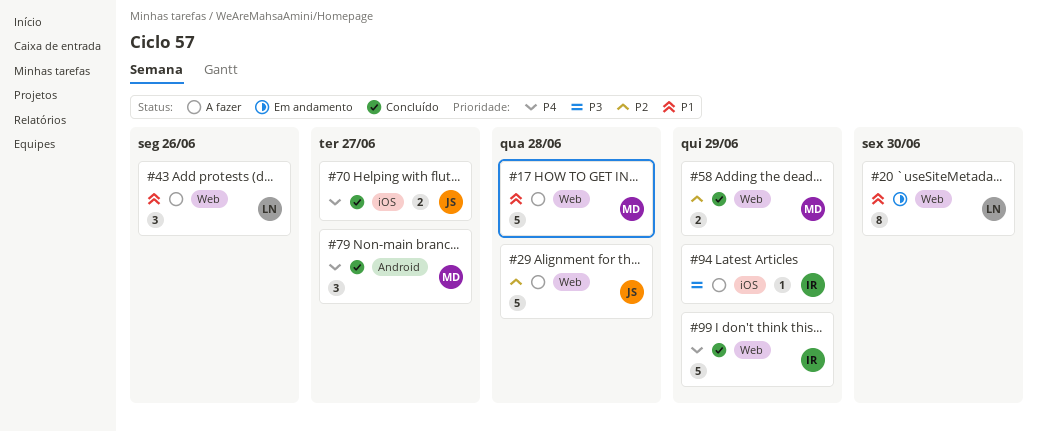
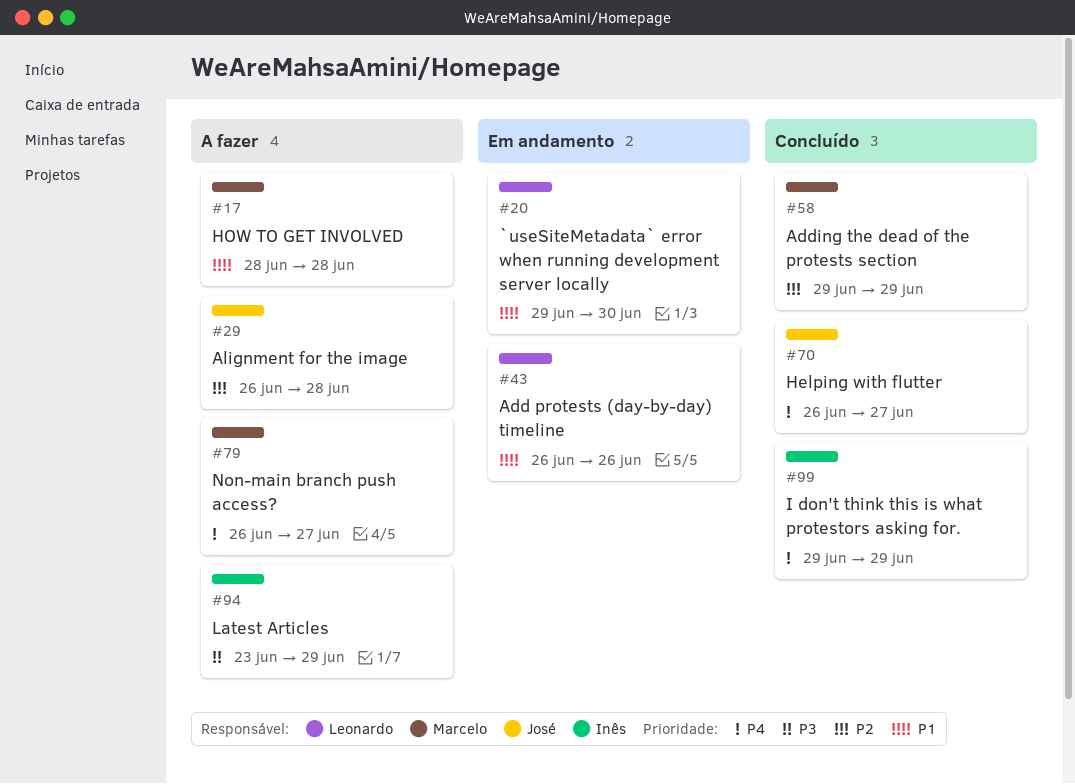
#43, status: A fazer -> Em andamento
#79, status: Concluído -> A fazer

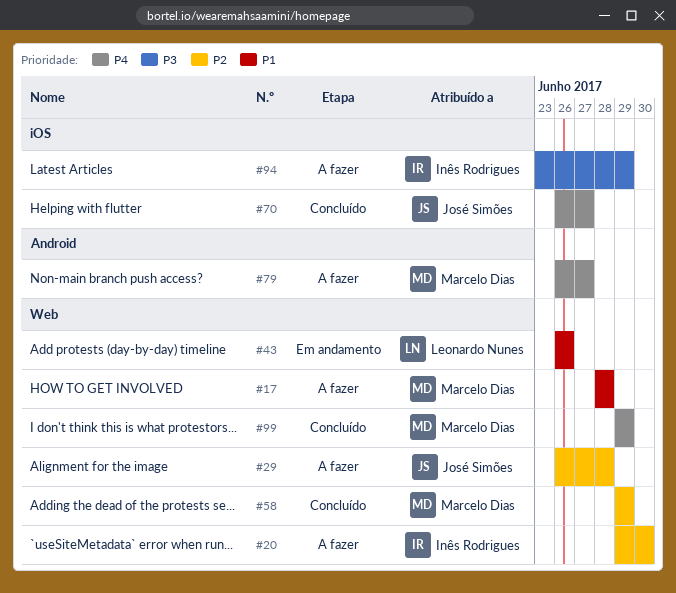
#20, status: Em andamento -> A fazer
#20, owner: Leonardo Nunes -> Inês Rodrigues
#20, priority: P1 -> P2
#99, owner: Inês Rodrigues -> Marcelo Dias

